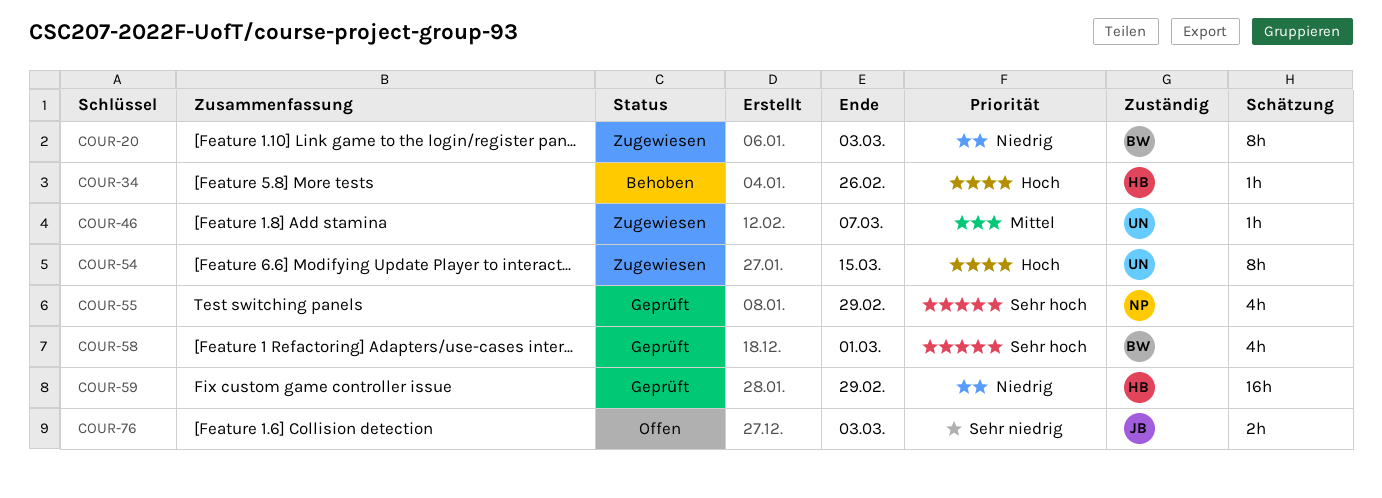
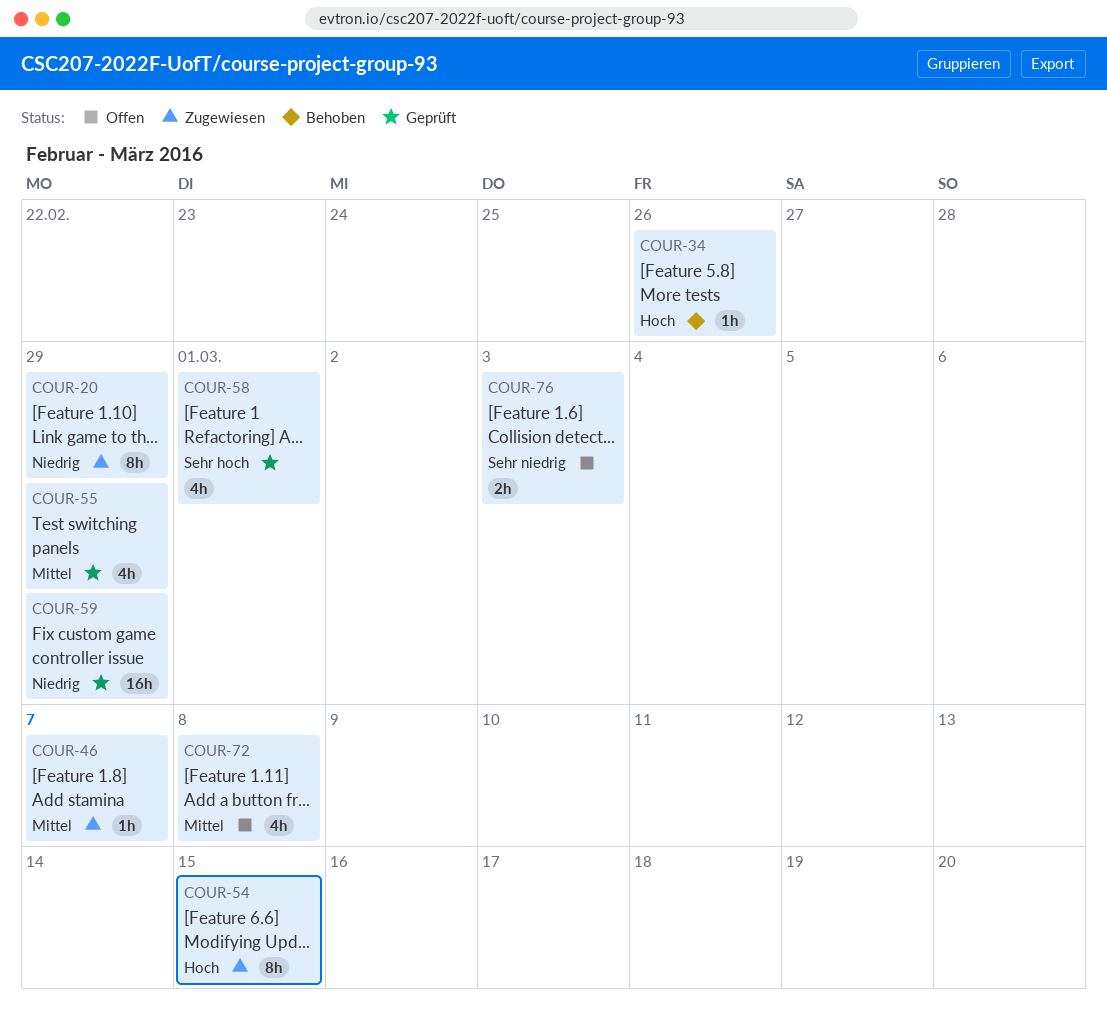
COUR-20, due: Mar 3 -> Feb 29
COUR-55, priority: Sehr hoch -> Mittel
COUR-72: none -> present

